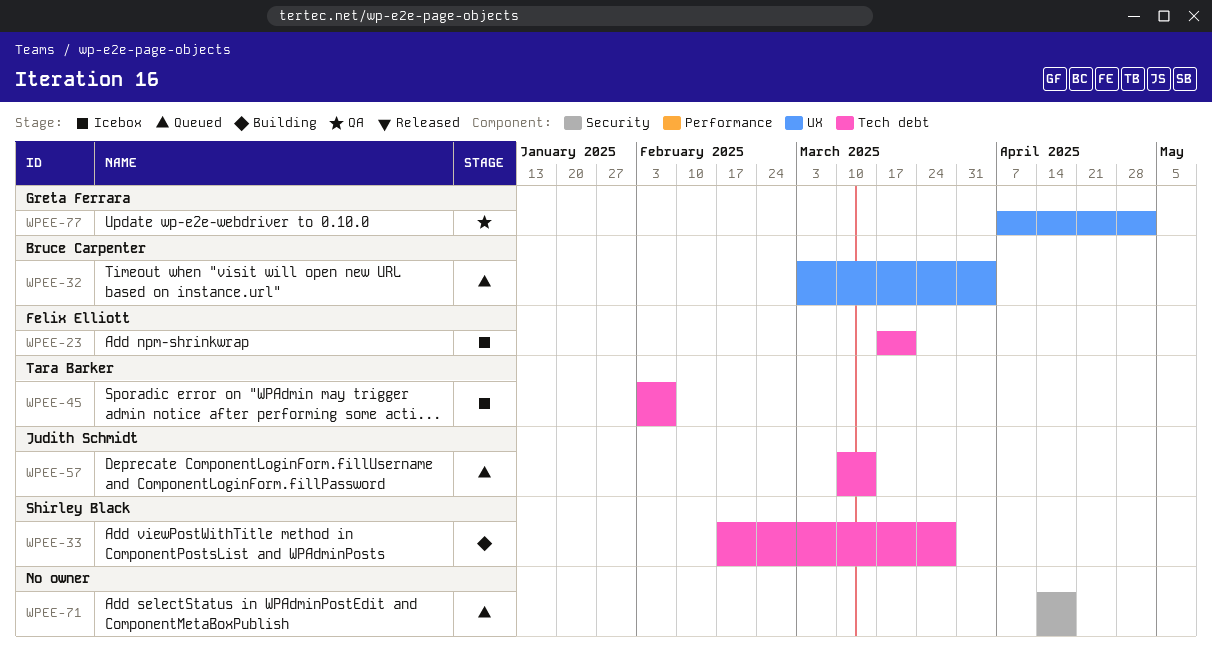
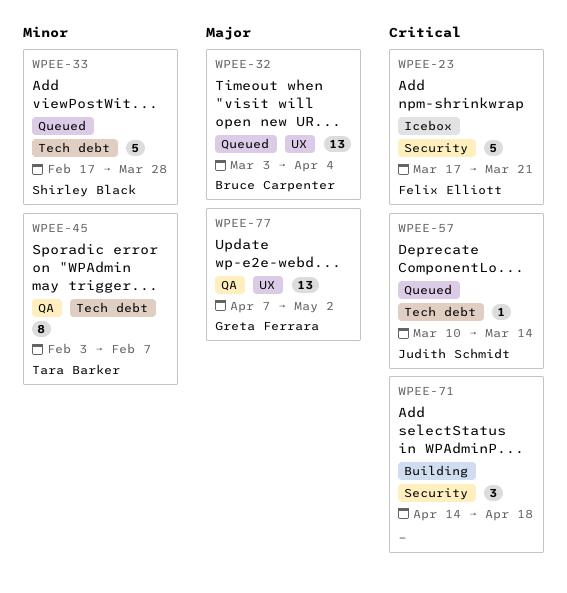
WPEE-23, label: Tech debt -> Security
WPEE-33, status: Building -> Queued
WPEE-45, status: Icebox -> QA
WPEE-71, status: Queued -> Building

